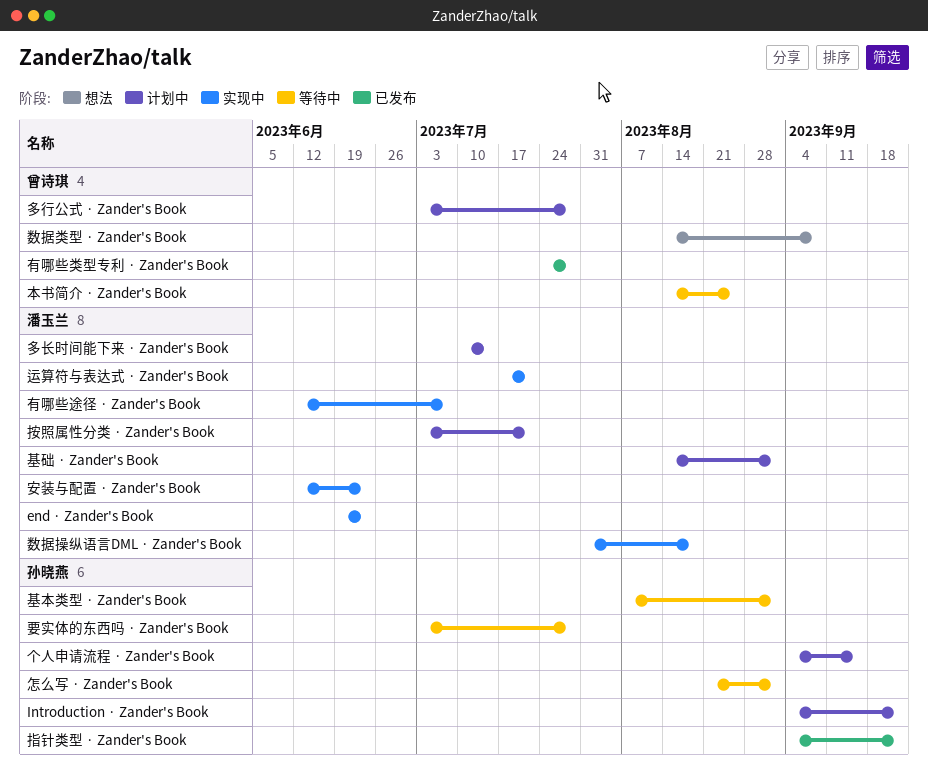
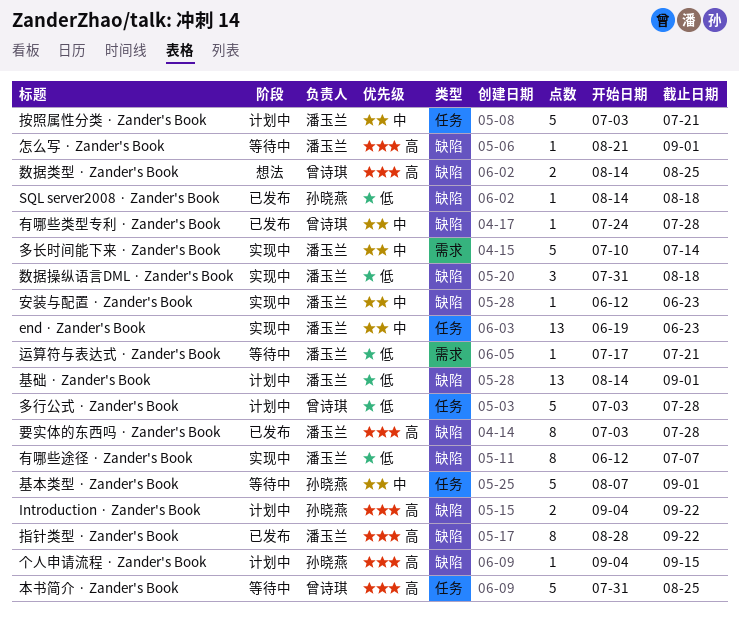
SQL server2008 · Zander's Book: none -> present
多长时间能下来 · Zander's Book, status: 计划中 -> 实现中
怎么写 · Zander's Book, owner: 孙晓燕 -> 潘玉兰
指针类型 · Zander's Book, owner: 孙晓燕 -> 潘玉兰
指针类型 · Zander's Book, start: Sep 4 -> Aug 28
数据类型 · Zander's Book, due: Sep 8 -> Aug 25
本书简介 · Zander's Book, start: Aug 14 -> Jul 31
要实体的东西吗 · Zander's Book, status: 等待中 -> 已发布
要实体的东西吗 · Zander's Book, owner: 孙晓燕 -> 潘玉兰
运算符与表达式 · Zander's Book, status: 实现中 -> 等待中

